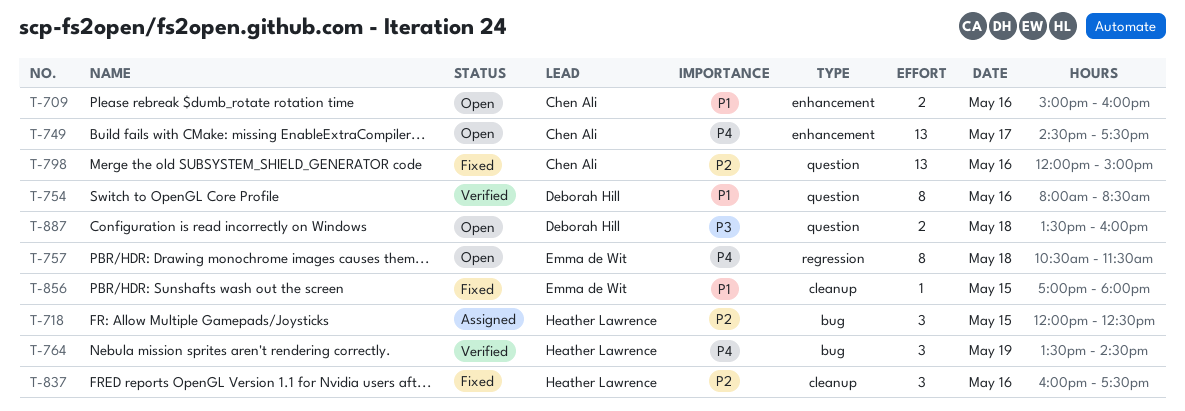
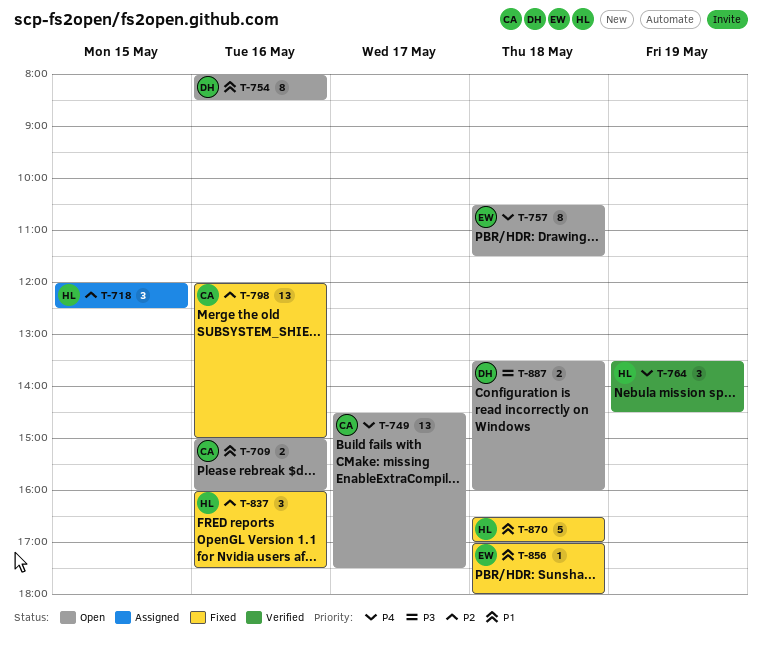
T-754, status: Verified -> Open
T-856, day: May 15 -> May 18
T-870: none -> present

